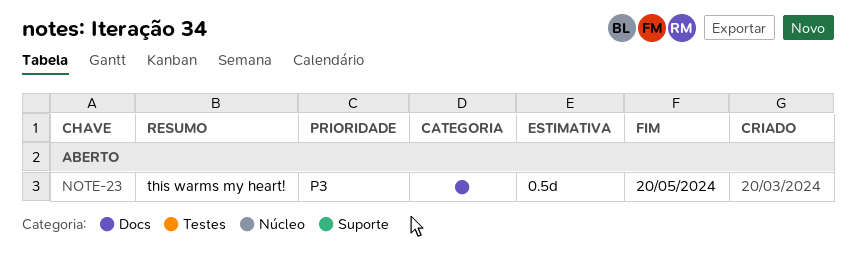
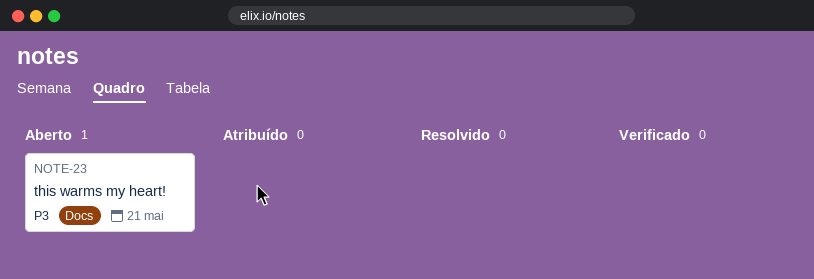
NOTE-23, due: May 20 -> May 21

